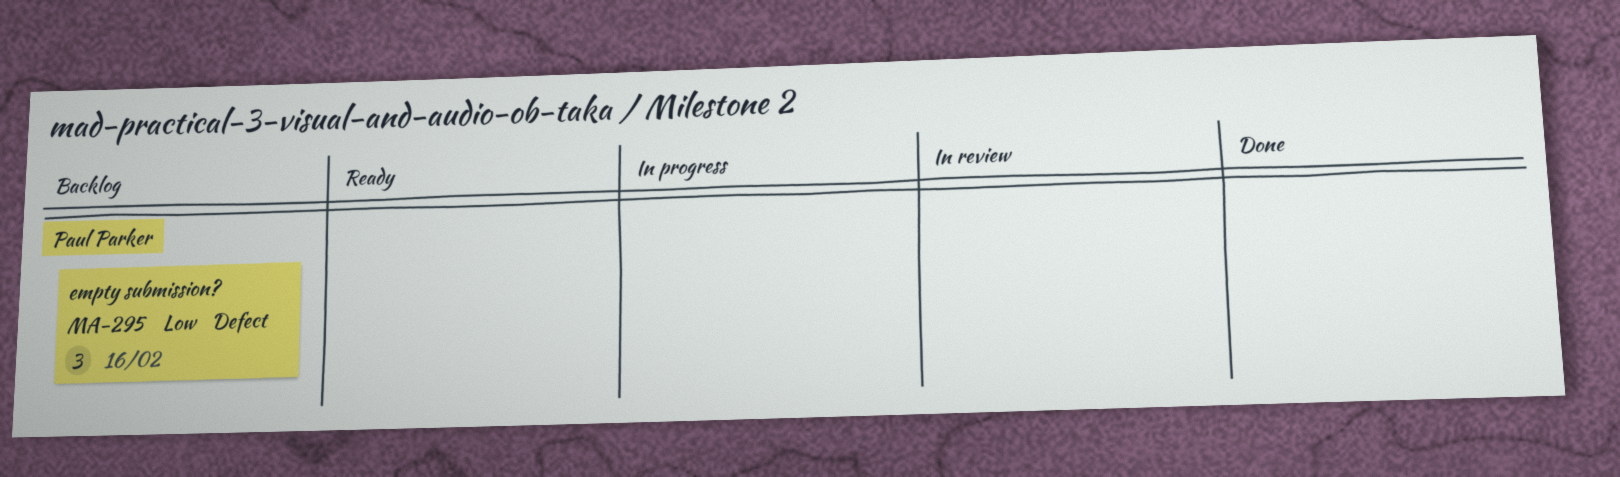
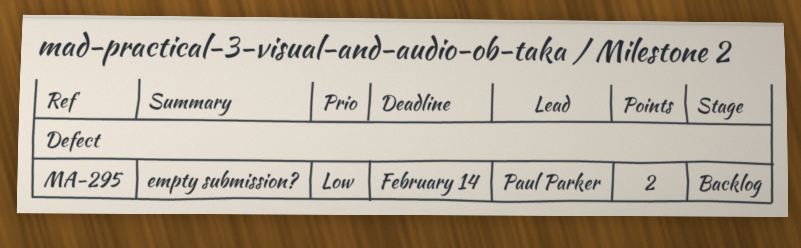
MA-295, estimate: 3 -> 2
MA-295, due: Feb 16 -> Feb 14

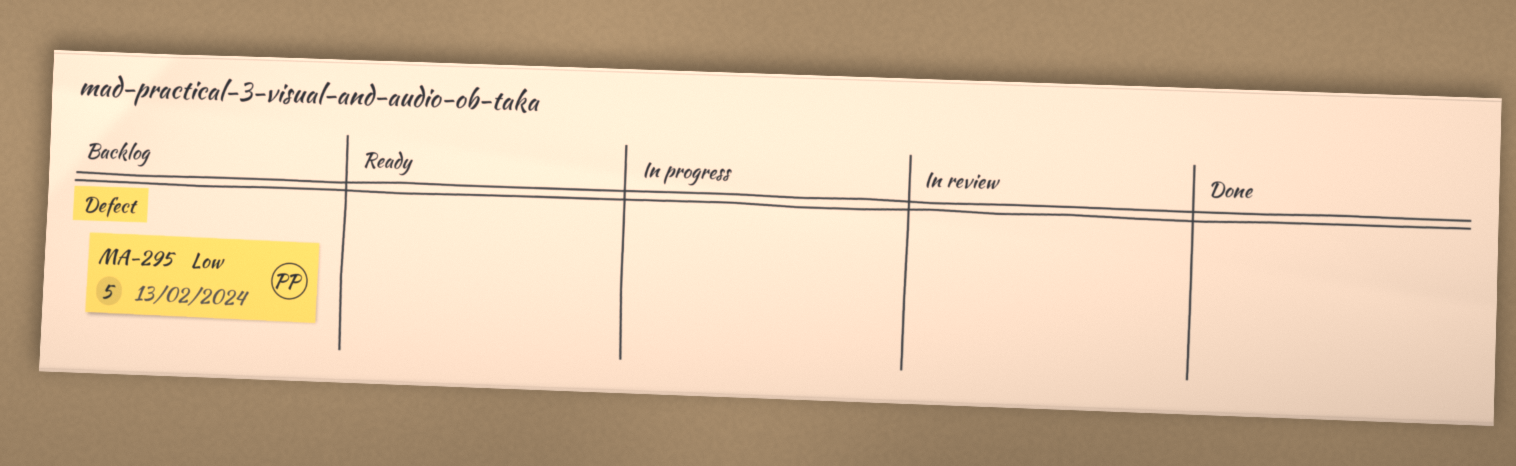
MA-295, estimate: 2 -> 5
MA-295, due: Feb 14 -> Feb 13

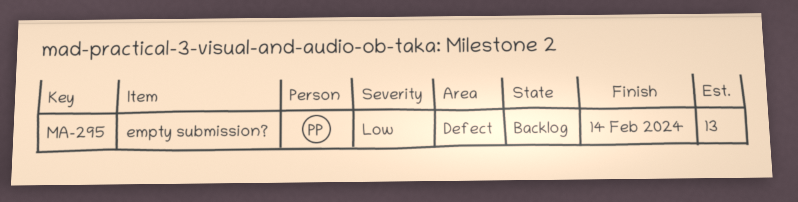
MA-295, estimate: 5 -> 13
MA-295, due: Feb 13 -> Feb 14

